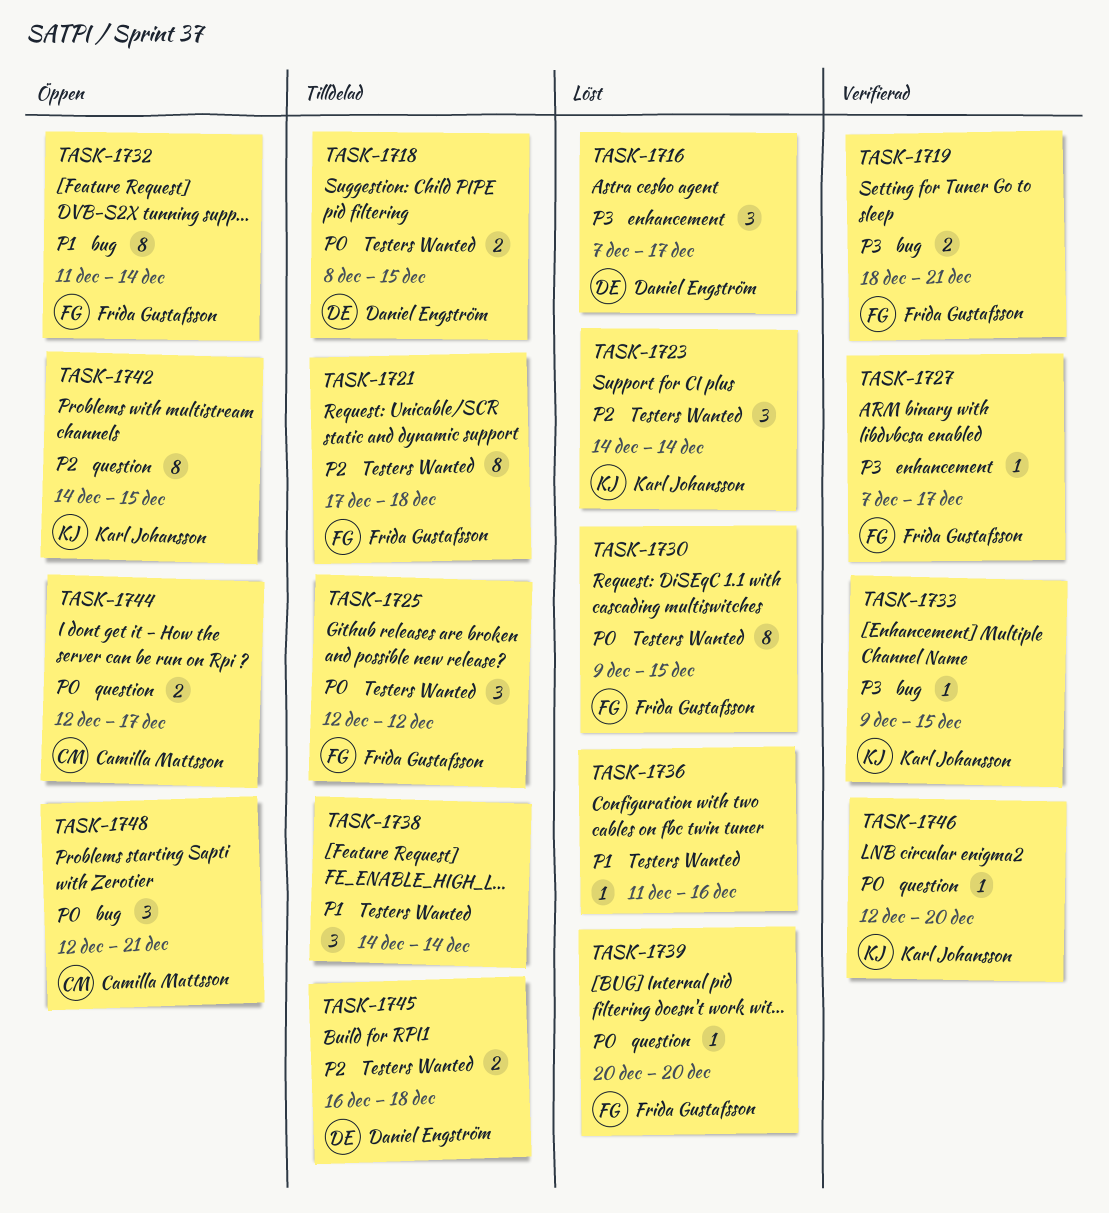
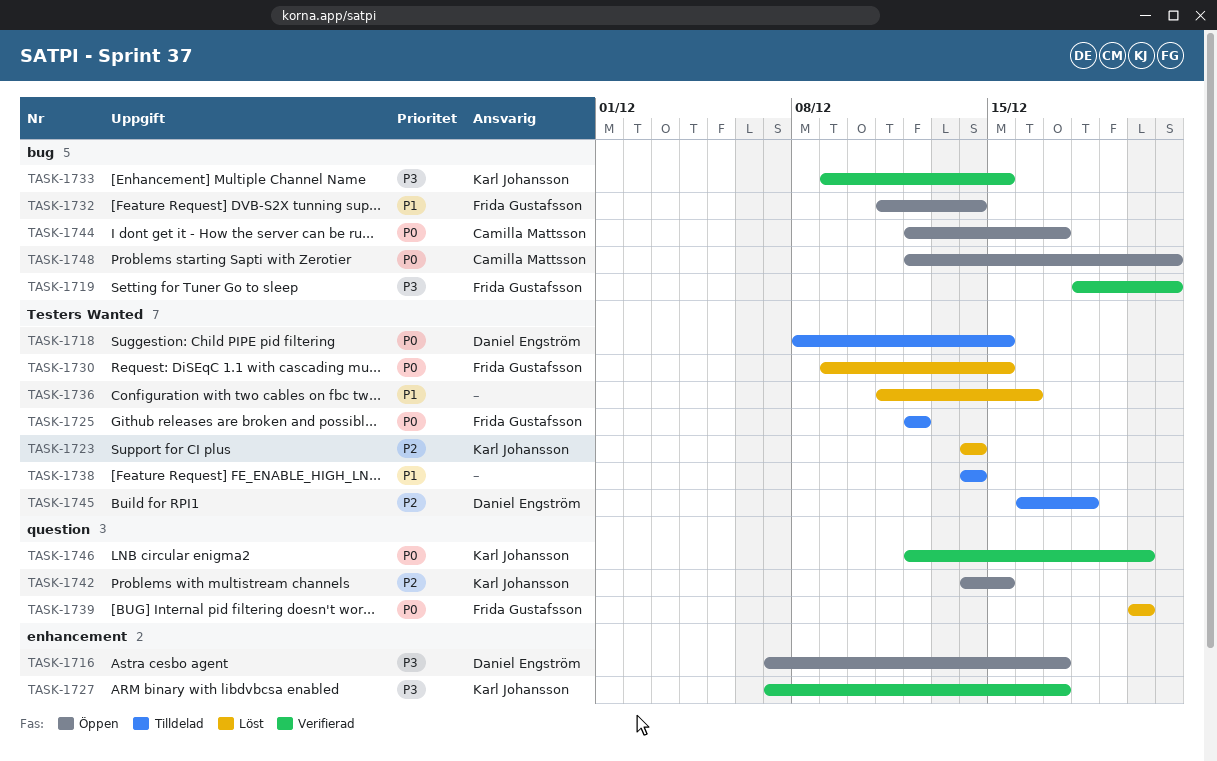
TASK-1716, status: Löst -> Öppen
TASK-1721: present -> none
TASK-1727, owner: Frida Gustafsson -> Karl Johansson
TASK-1744, label: question -> bug

